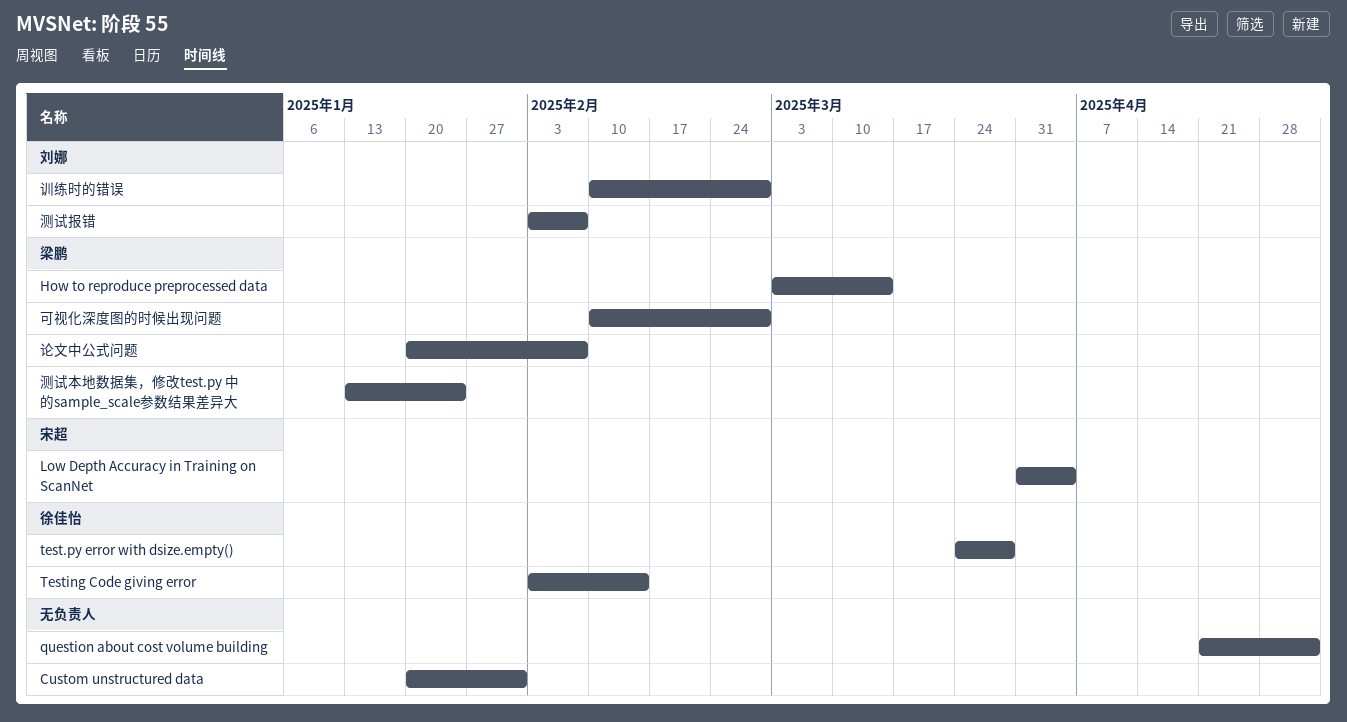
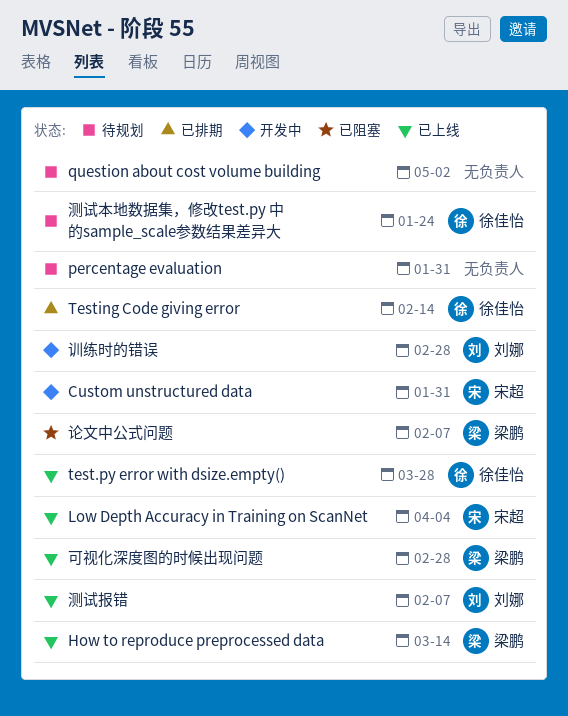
Custom unstructured data, owner: none -> 宋超
percentage evaluation: none -> present
测试本地数据集，修改test.py 中的sample_scale参数结果差异大, owner: 梁鹏 -> 徐佳怡

